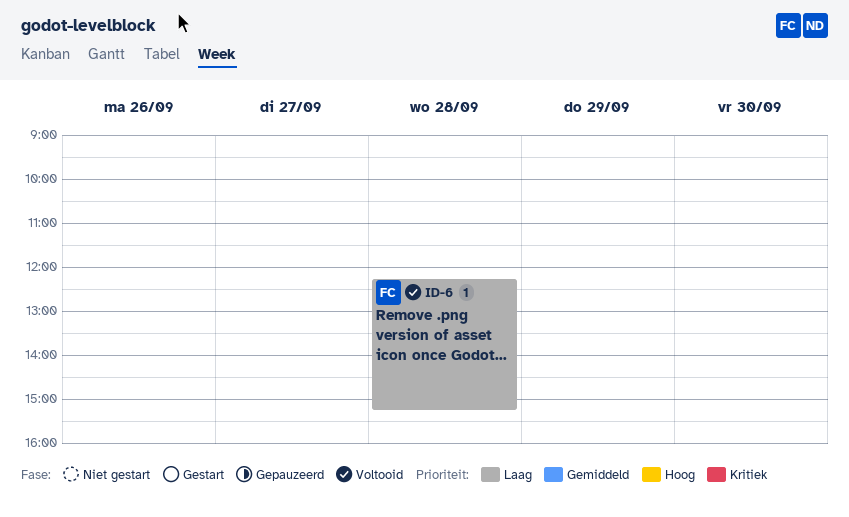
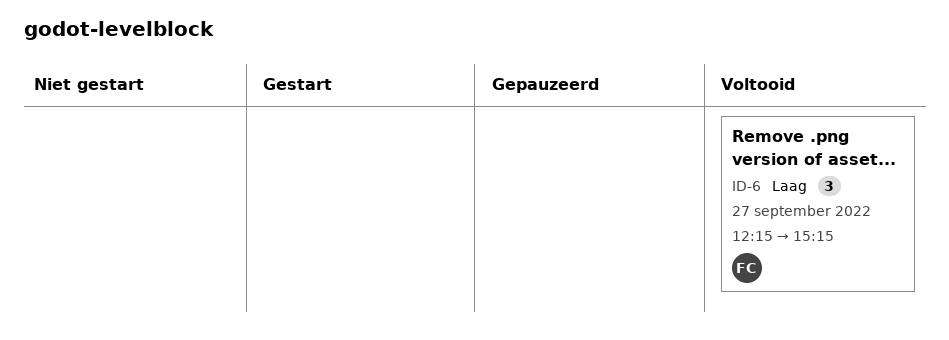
ID-6, estimate: 1 -> 3
ID-6, day: Sep 28 -> Sep 27

